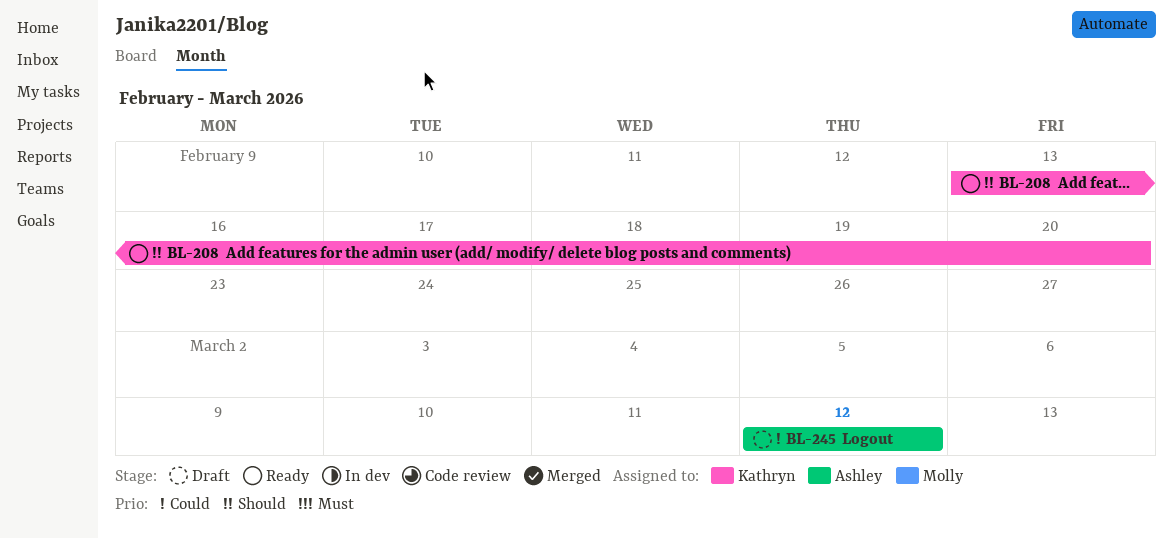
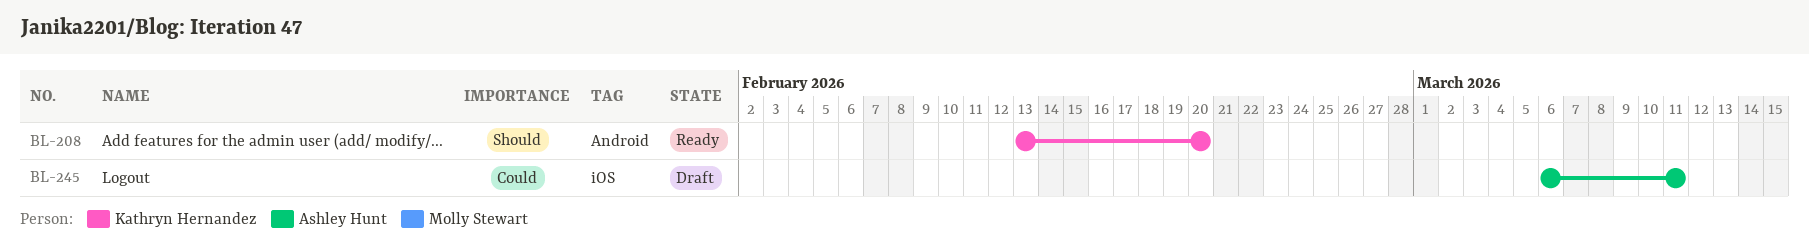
BL-245, start: Mar 12 -> Mar 6
BL-245, due: Mar 12 -> Mar 11

